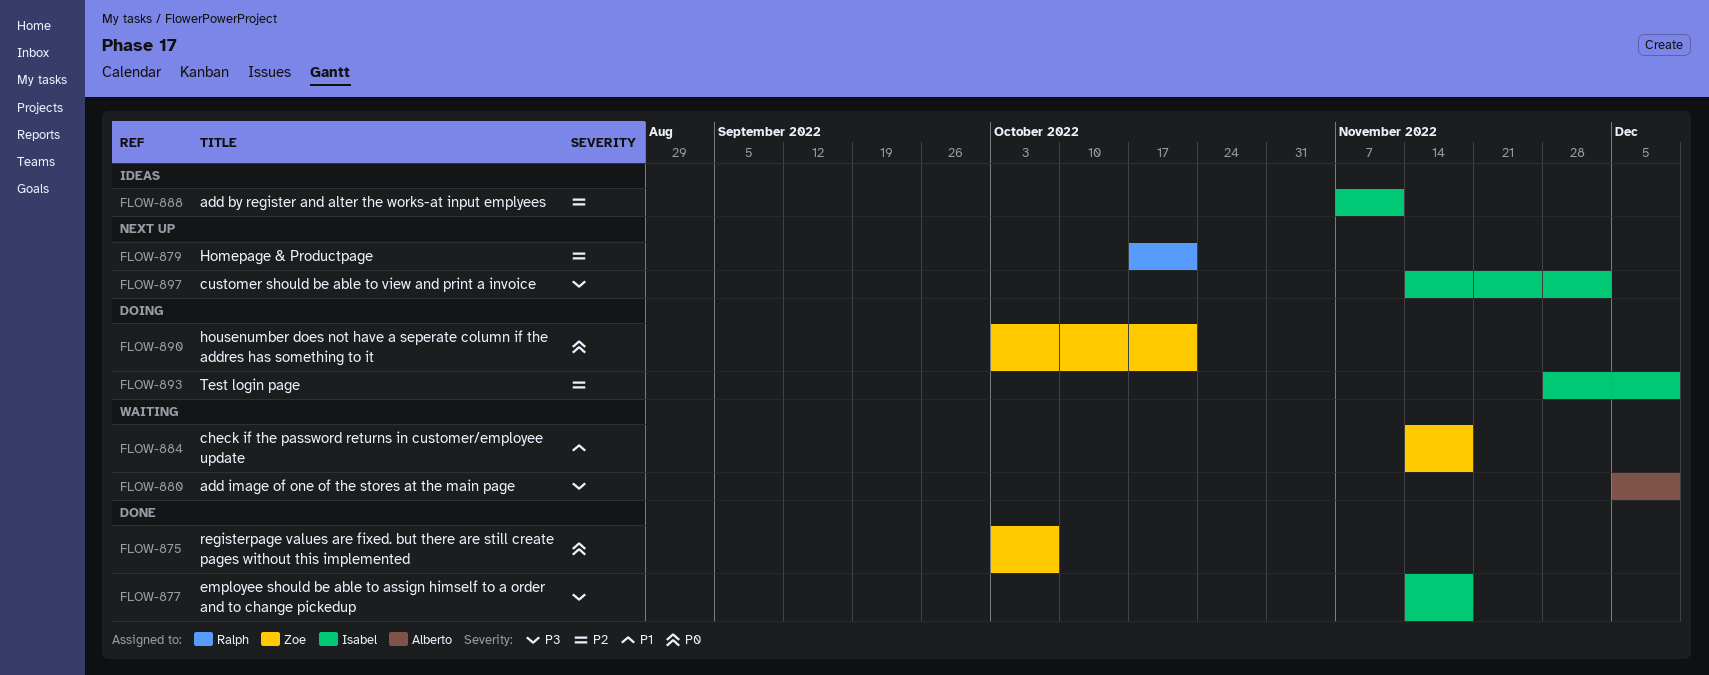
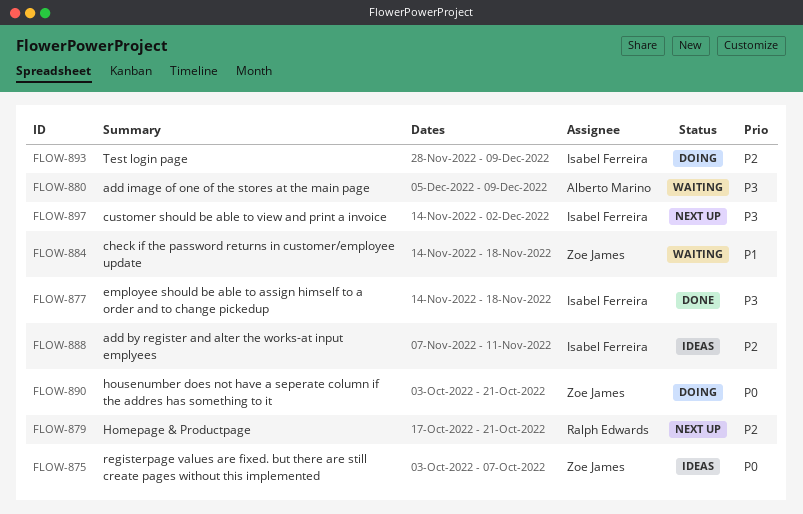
FLOW-875, status: Done -> Ideas

